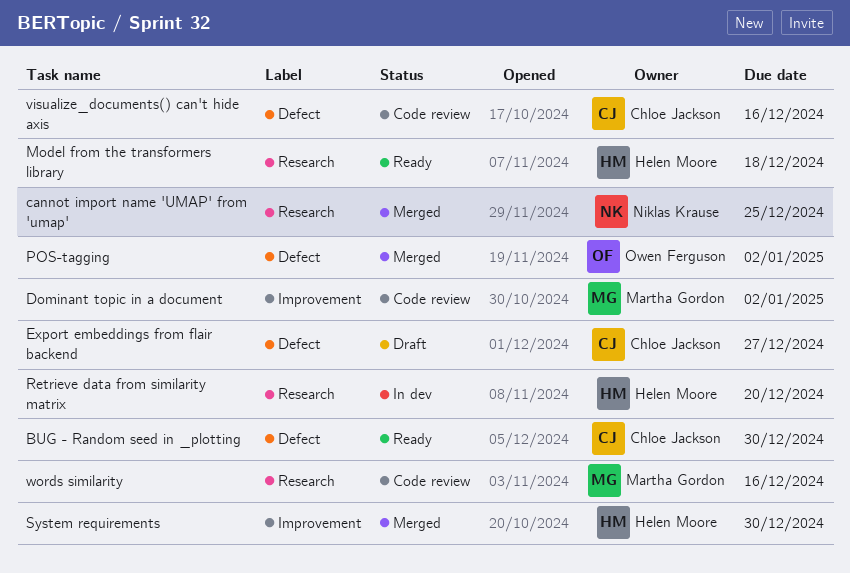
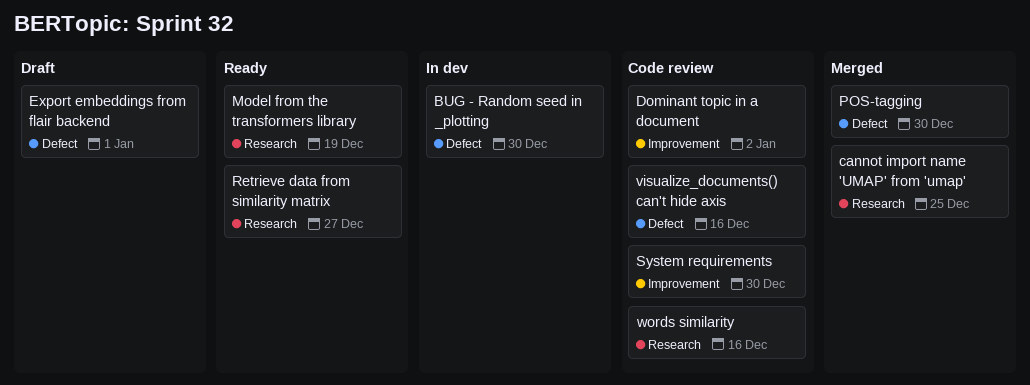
BUG - Random seed in _plotting, status: Ready -> In dev
Export embeddings from flair backend, due: Dec 27 -> Jan 1
Model from the transformers library, due: Dec 18 -> Dec 19
POS-tagging, due: Jan 2 -> Dec 30
Retrieve data from similarity matrix, status: In dev -> Ready
Retrieve data from similarity matrix, due: Dec 20 -> Dec 27
System requirements, status: Merged -> Code review

